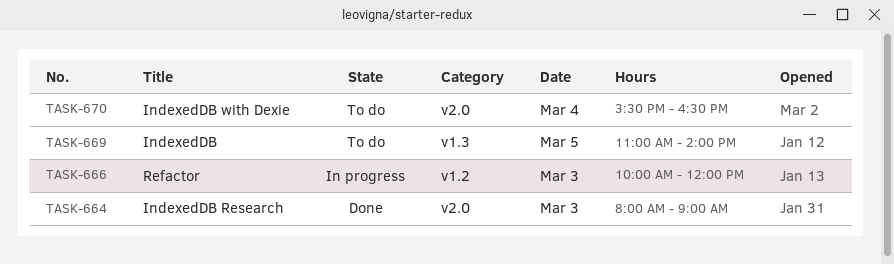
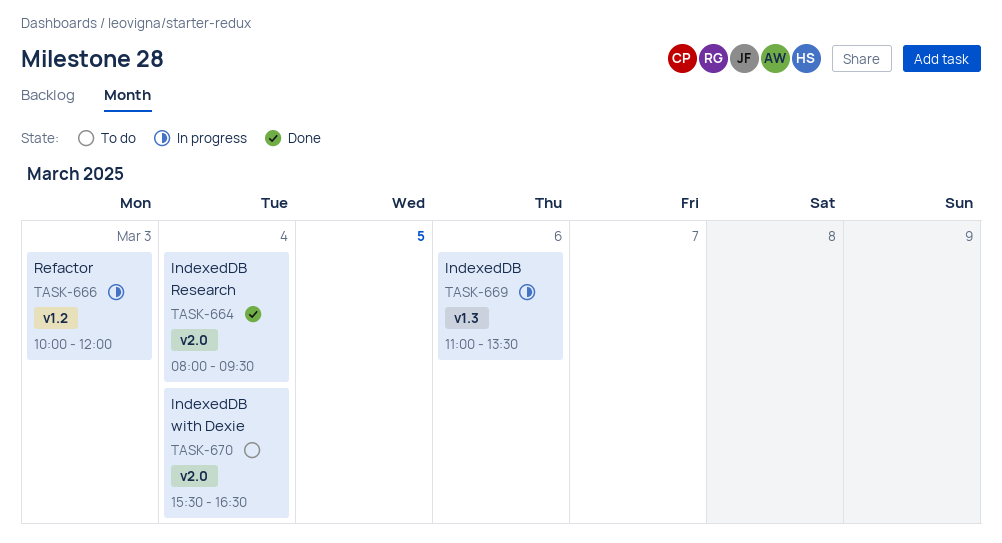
TASK-664, day: Mar 3 -> Mar 4
TASK-664, ends: 09:00 -> 09:30
TASK-669, status: To do -> In progress
TASK-669, day: Mar 5 -> Mar 6
TASK-669, ends: 14:00 -> 13:30

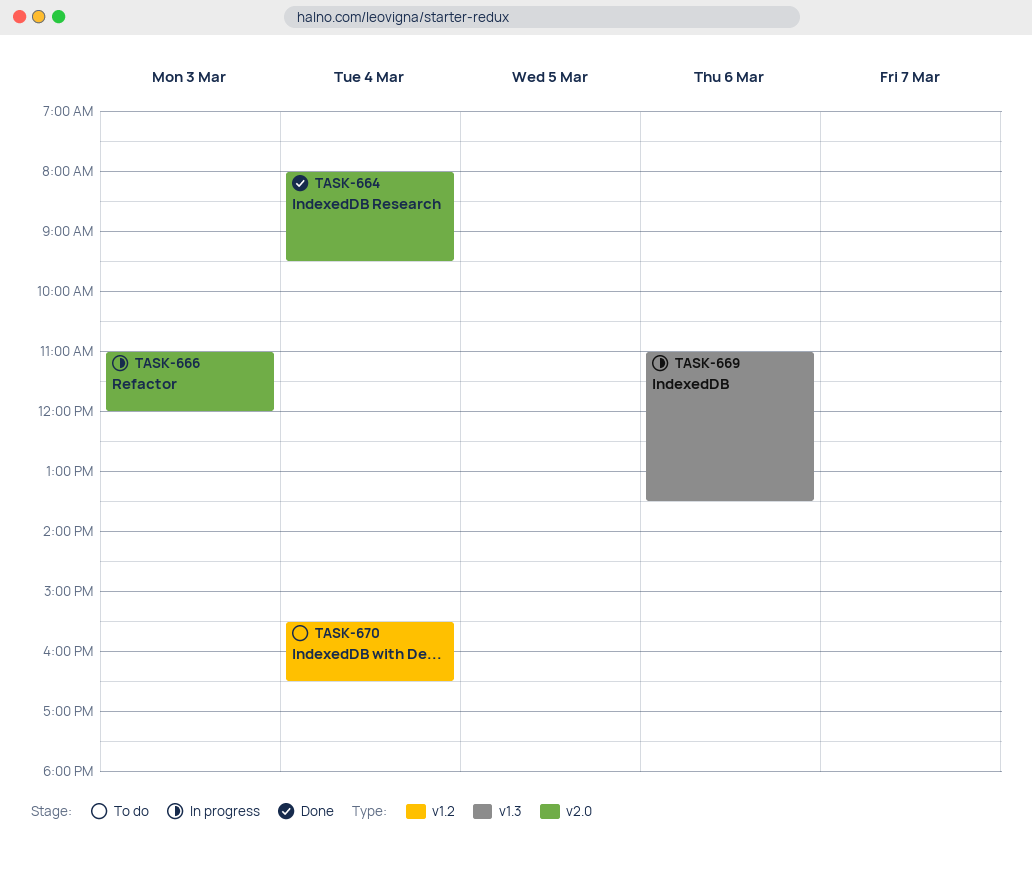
TASK-666, label: v1.2 -> v2.0
TASK-666, begins: 10:00 -> 11:00
TASK-670, label: v2.0 -> v1.2

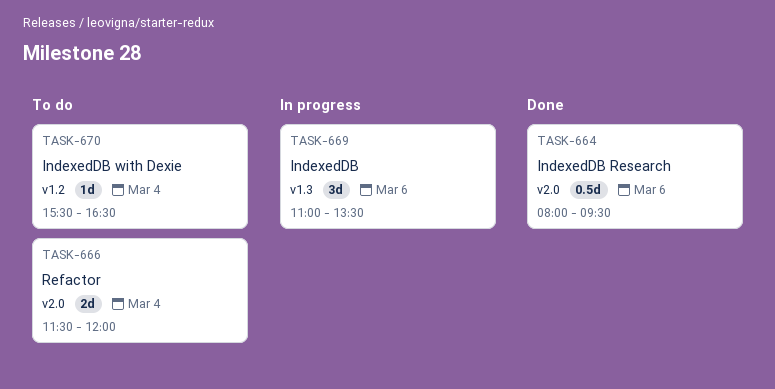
TASK-664, day: Mar 4 -> Mar 6
TASK-666, status: In progress -> To do
TASK-666, day: Mar 3 -> Mar 4
TASK-666, begins: 11:00 -> 11:30

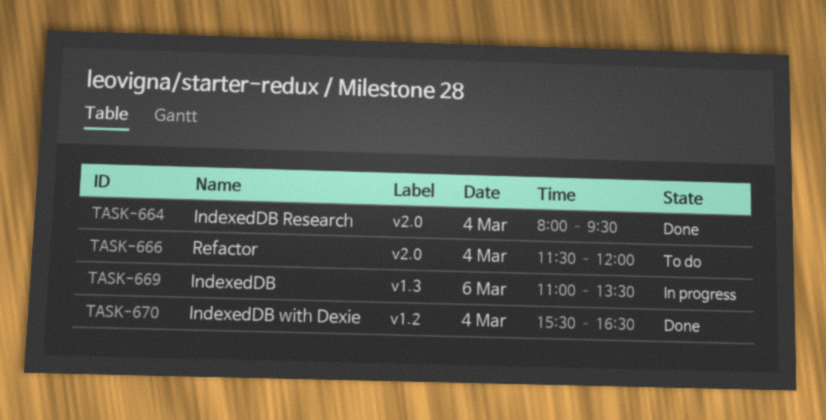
TASK-664, day: Mar 6 -> Mar 4
TASK-670, status: To do -> Done

